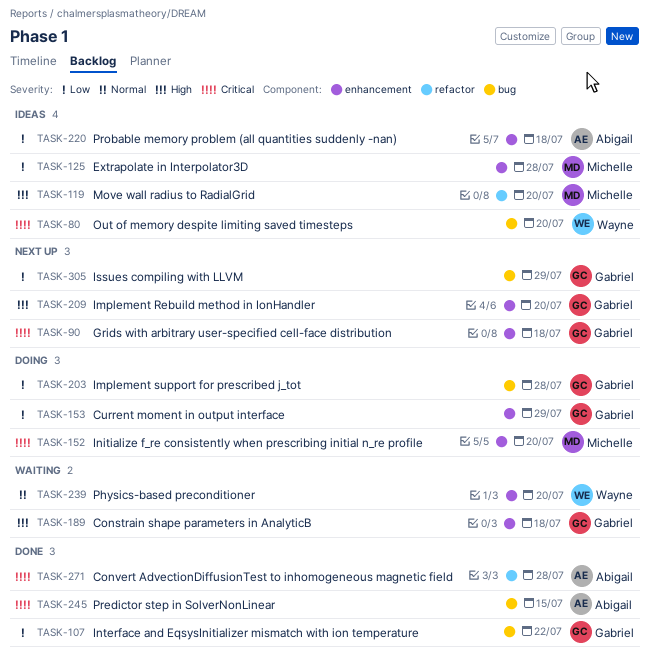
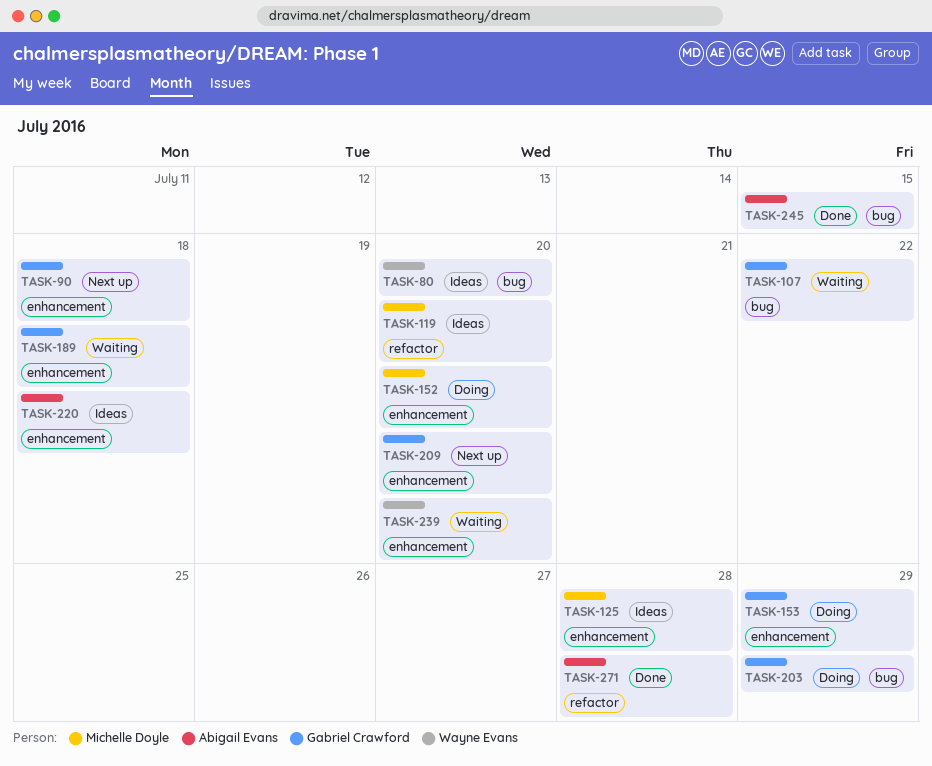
TASK-107, status: Done -> Waiting
TASK-203, due: Jul 28 -> Jul 29
TASK-305: present -> none

